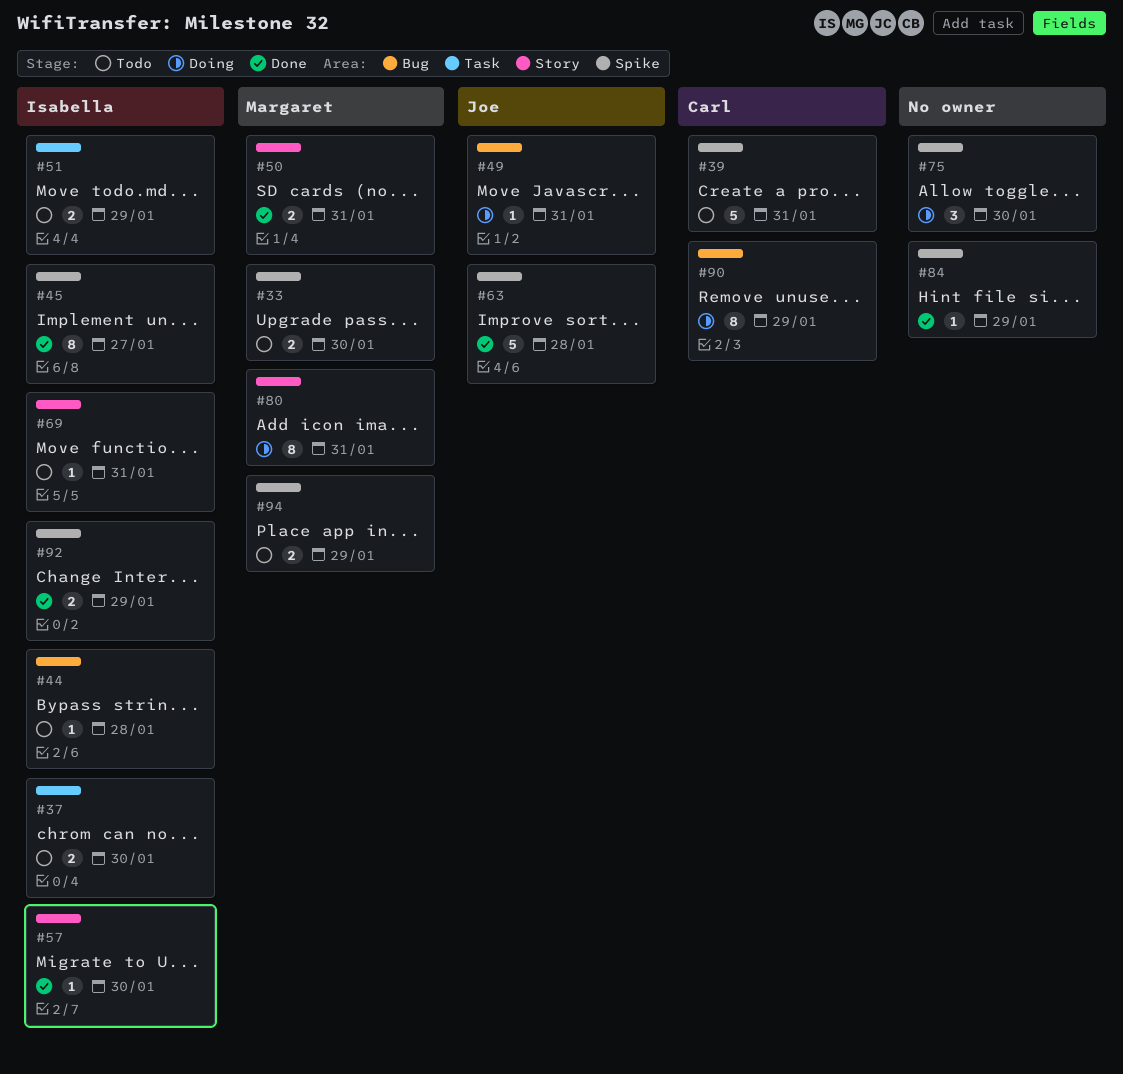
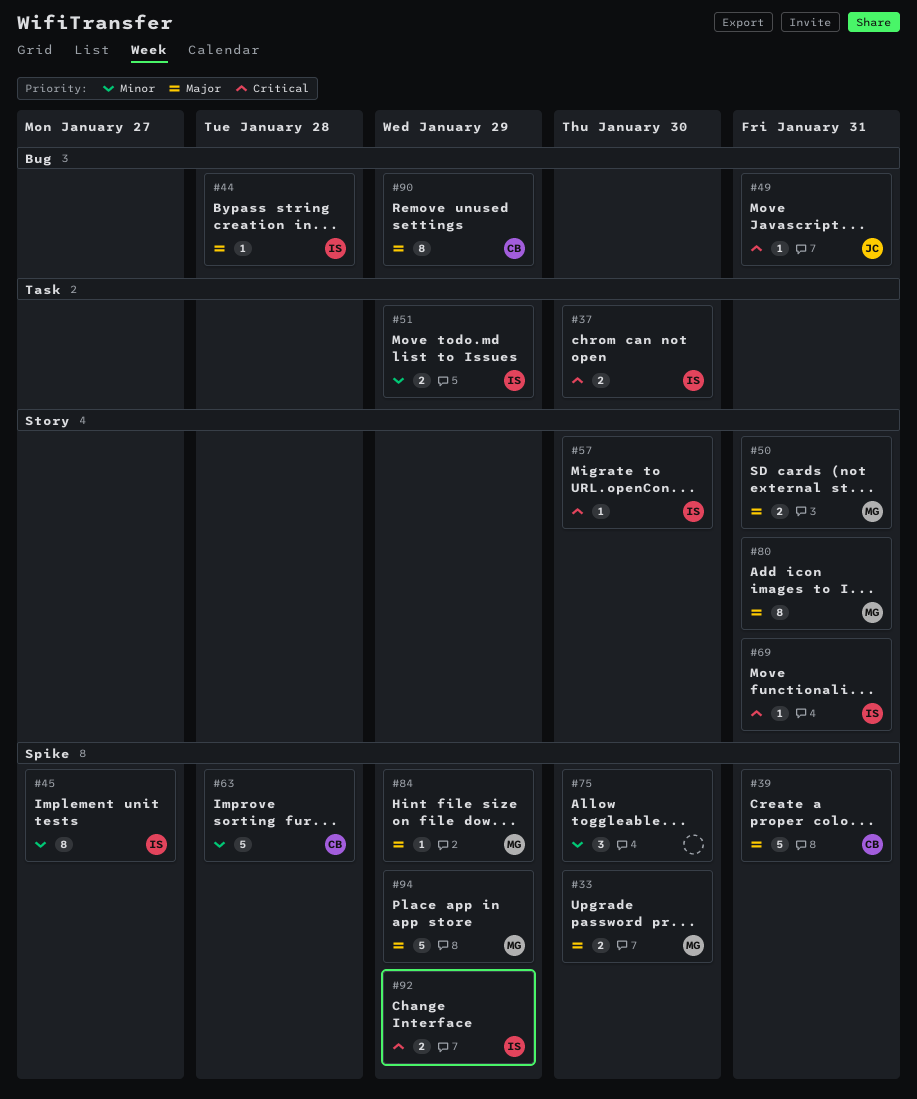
#63, owner: Joe -> Carl
#84, owner: none -> Margaret
#94, estimate: 2 -> 5

